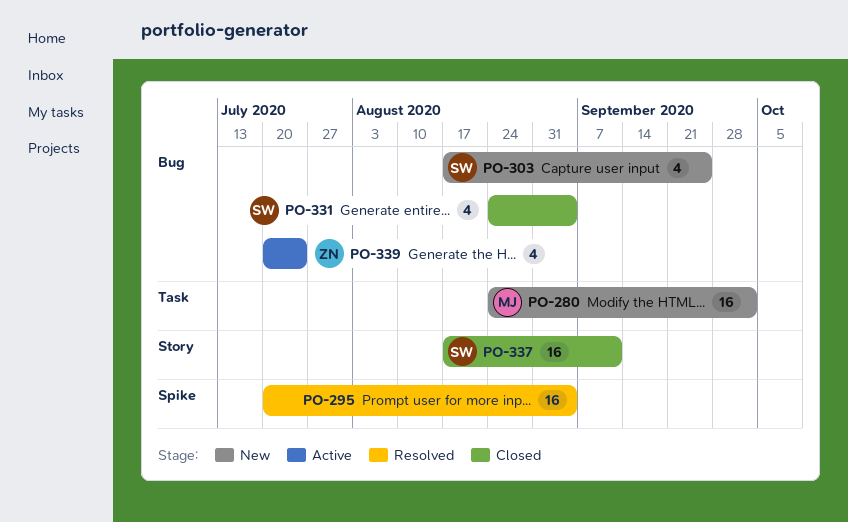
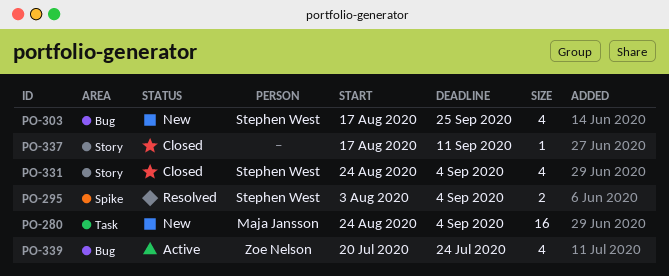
PO-280, due: Oct 2 -> Sep 4
PO-295, owner: none -> Stephen West
PO-295, estimate: 16 -> 2
PO-295, start: Jul 20 -> Aug 3
PO-331, label: Bug -> Story
PO-337, owner: Stephen West -> none
PO-337, estimate: 16 -> 1

